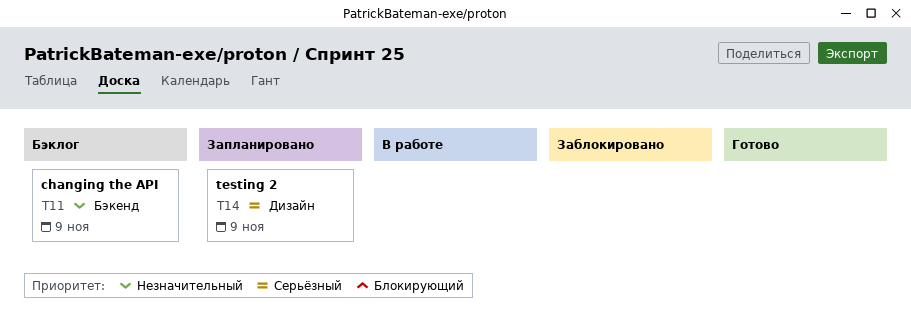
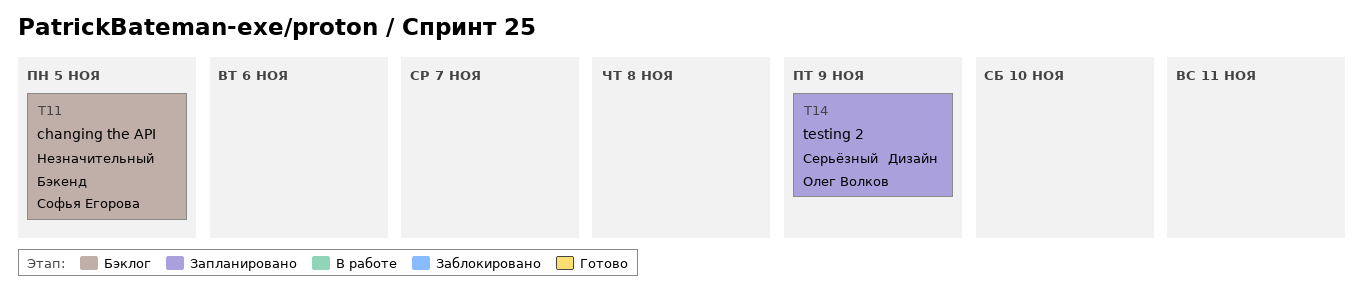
T11, due: Nov 9 -> Nov 5

